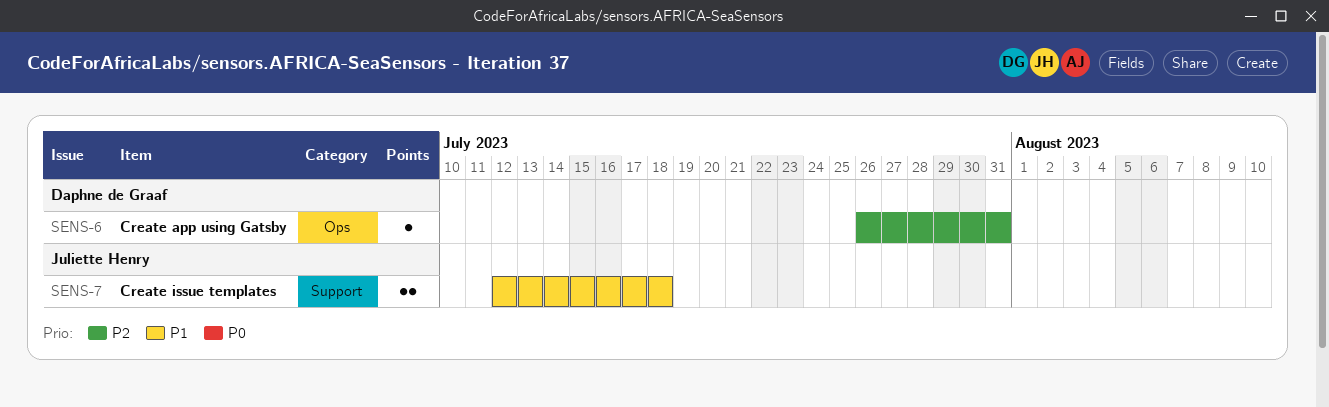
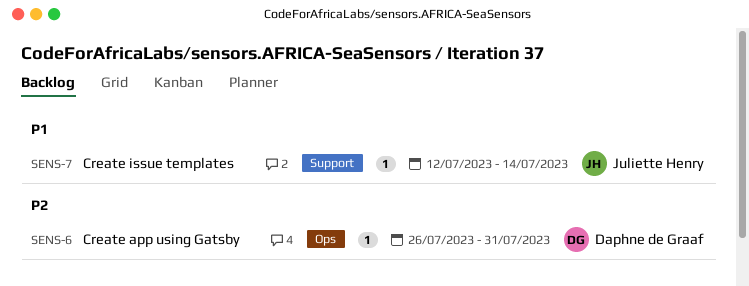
SENS-7, estimate: 2 -> 1
SENS-7, due: Jul 18 -> Jul 14

